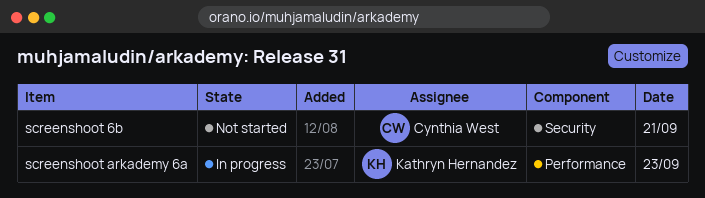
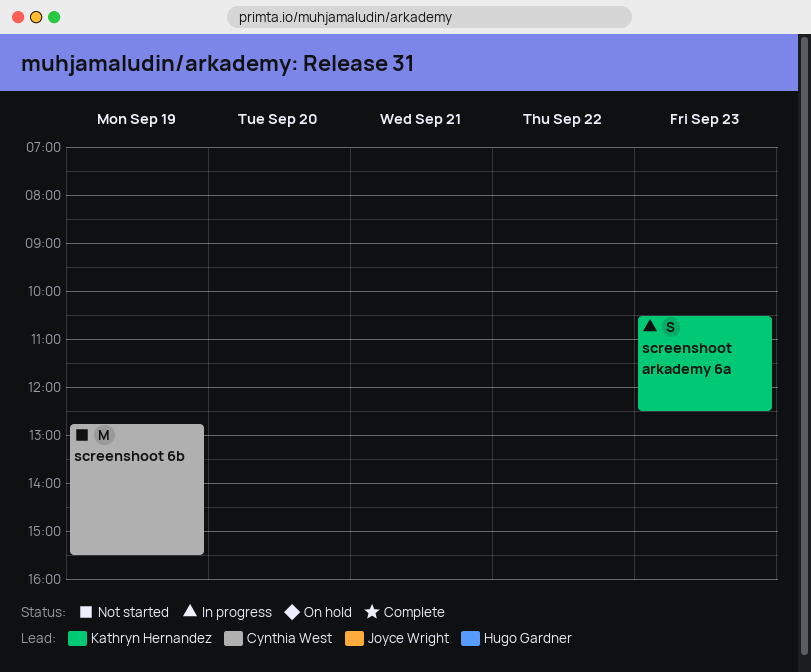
screenshoot 6b, day: Sep 21 -> Sep 19

